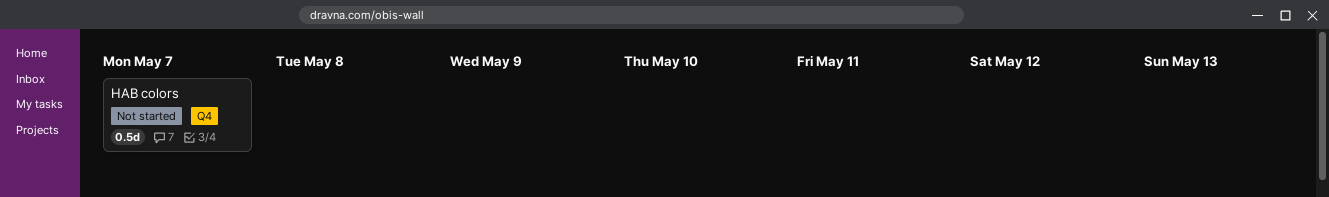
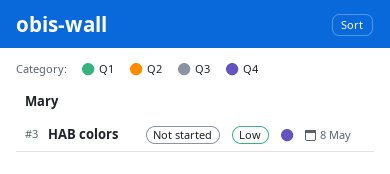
HAB colors, due: May 7 -> May 8

